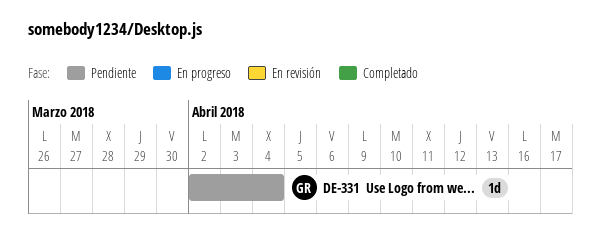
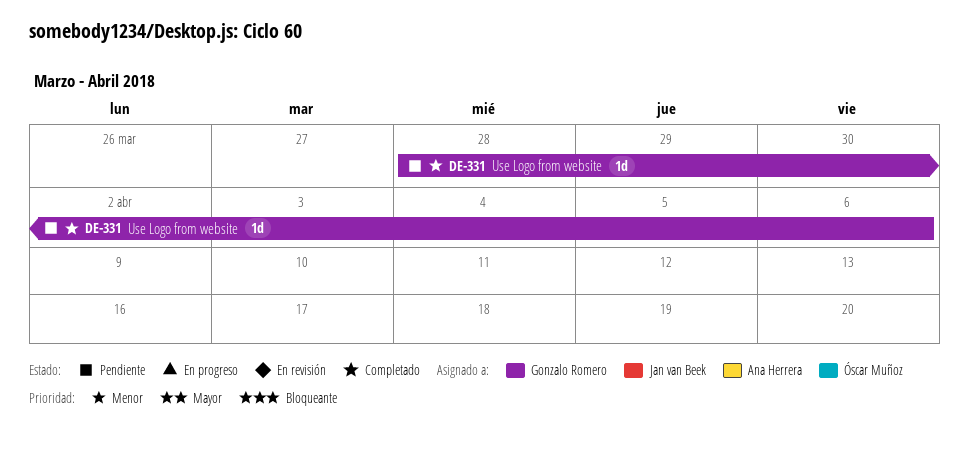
DE-331, start: Apr 2 -> Mar 28
DE-331, due: Apr 4 -> Apr 6

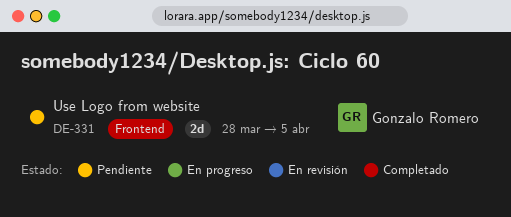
DE-331, estimate: 1d -> 2d
DE-331, due: Apr 6 -> Apr 5

